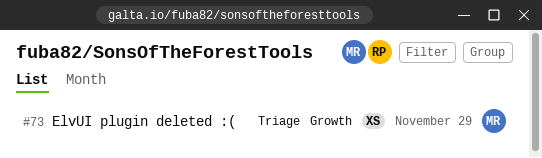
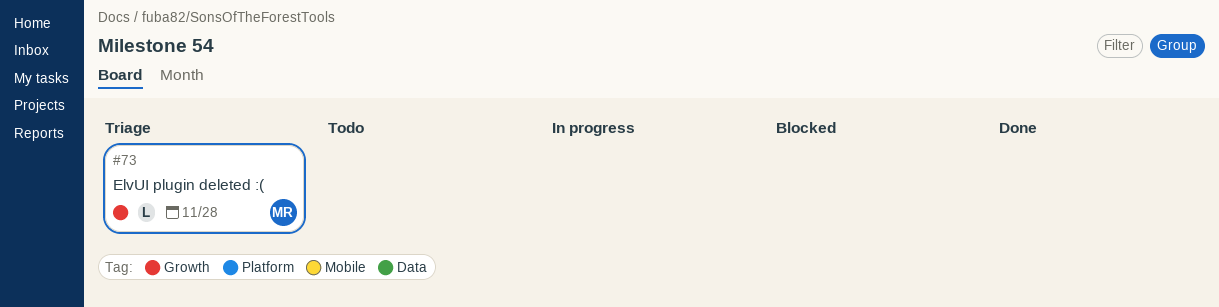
#73, estimate: XS -> L
#73, due: Nov 29 -> Nov 28

